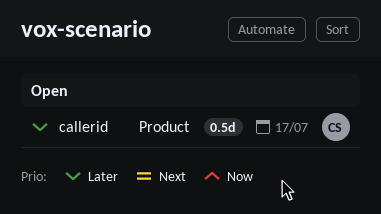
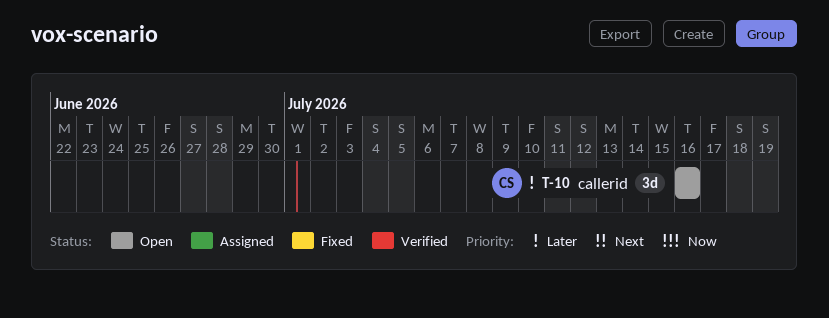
callerid, estimate: 0.5d -> 3d
callerid, due: Jul 17 -> Jul 16

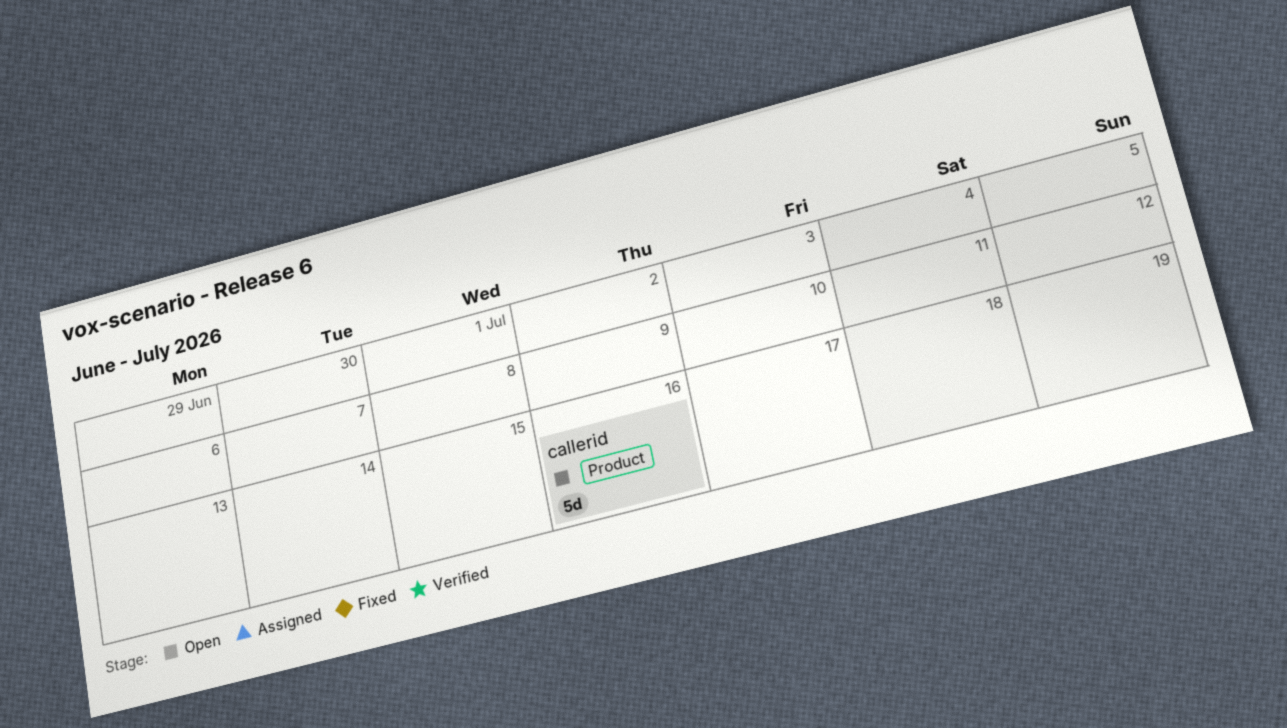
callerid, estimate: 3d -> 5d

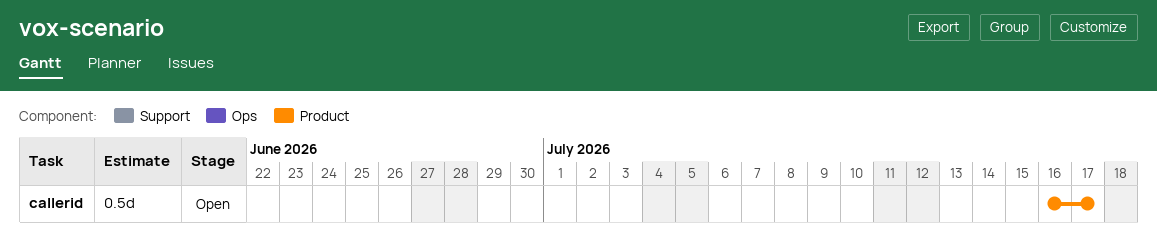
callerid, estimate: 5d -> 0.5d
callerid, due: Jul 16 -> Jul 17

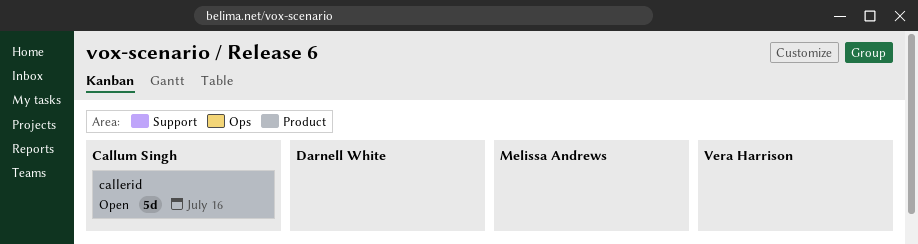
callerid, estimate: 0.5d -> 5d
callerid, due: Jul 17 -> Jul 16

